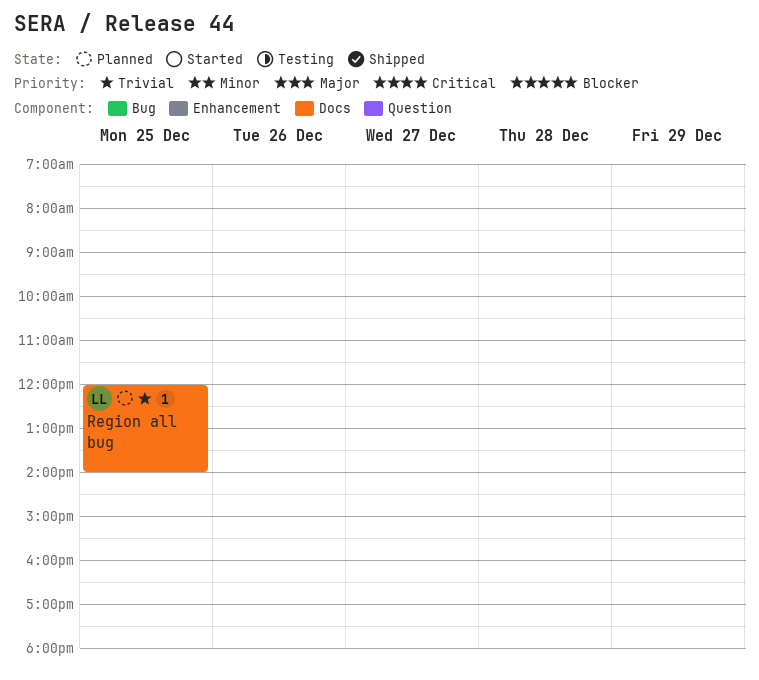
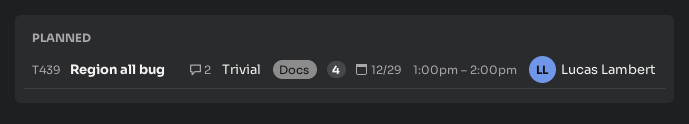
Region all bug, estimate: 1 -> 4
Region all bug, day: Dec 25 -> Dec 29
Region all bug, begins: 12:00 -> 13:00

